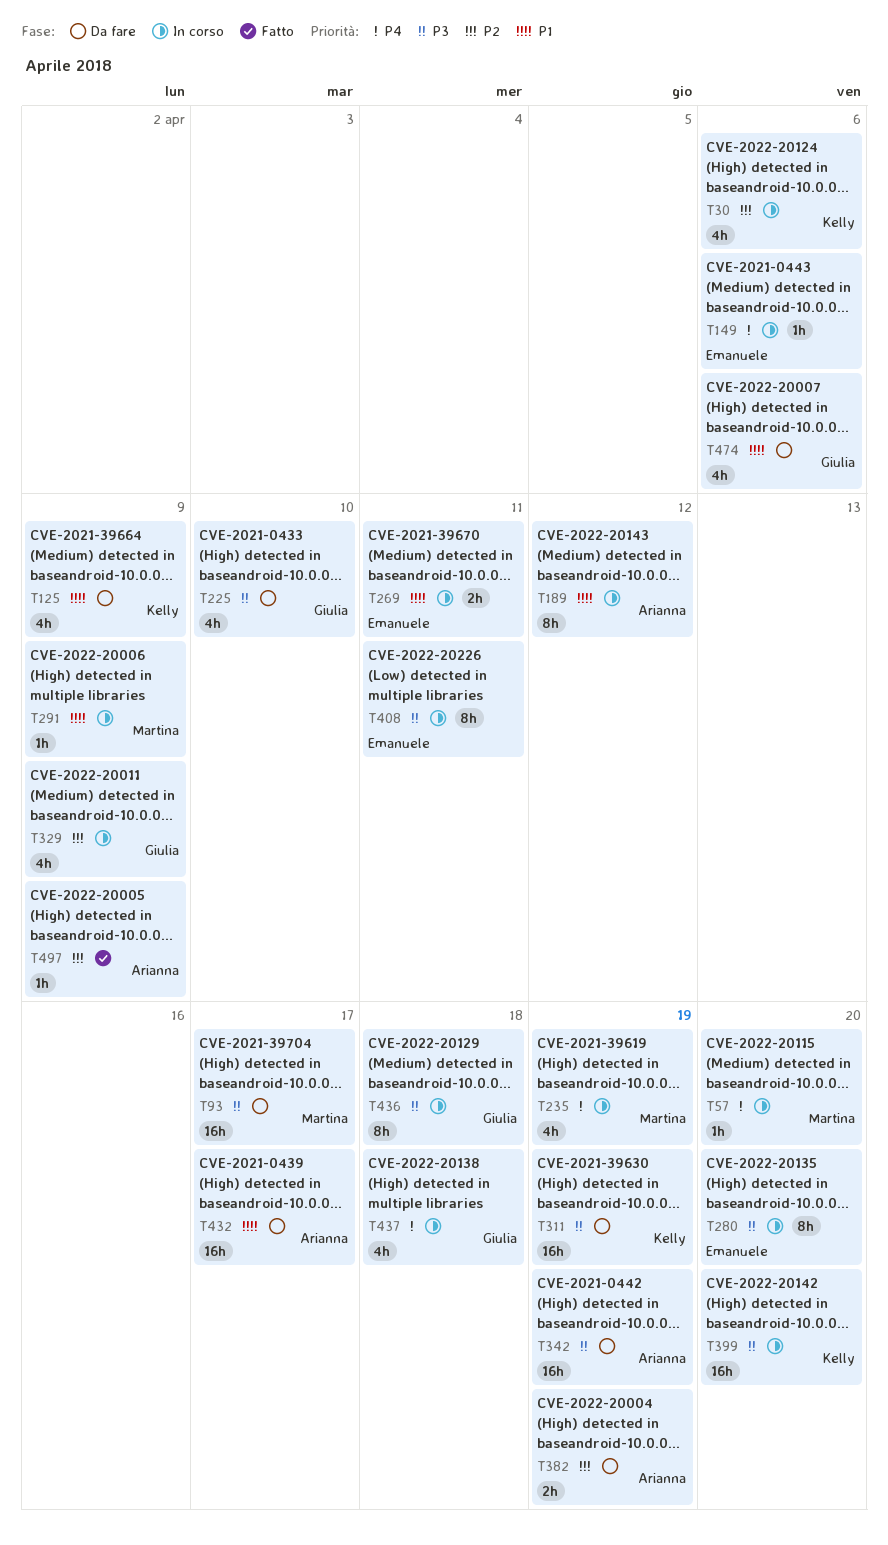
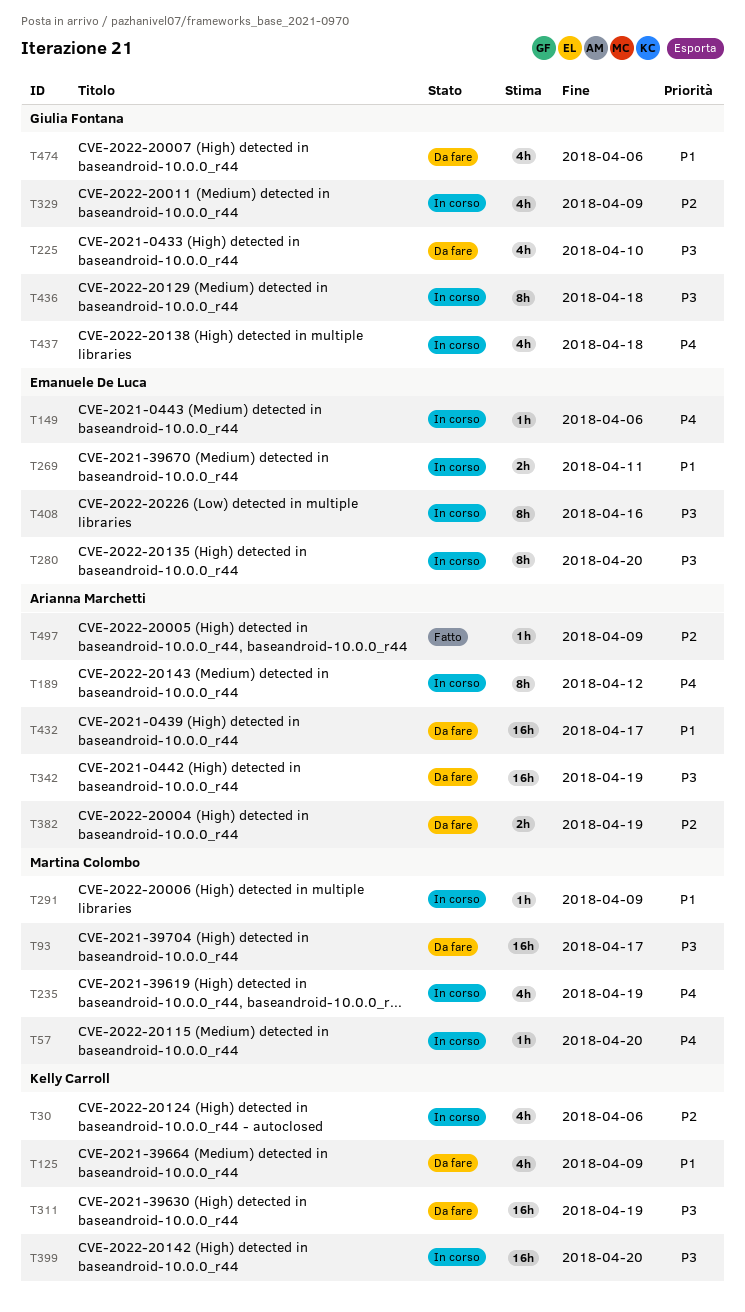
T189, priority: P1 -> P4
T408, due: Apr 11 -> Apr 16

